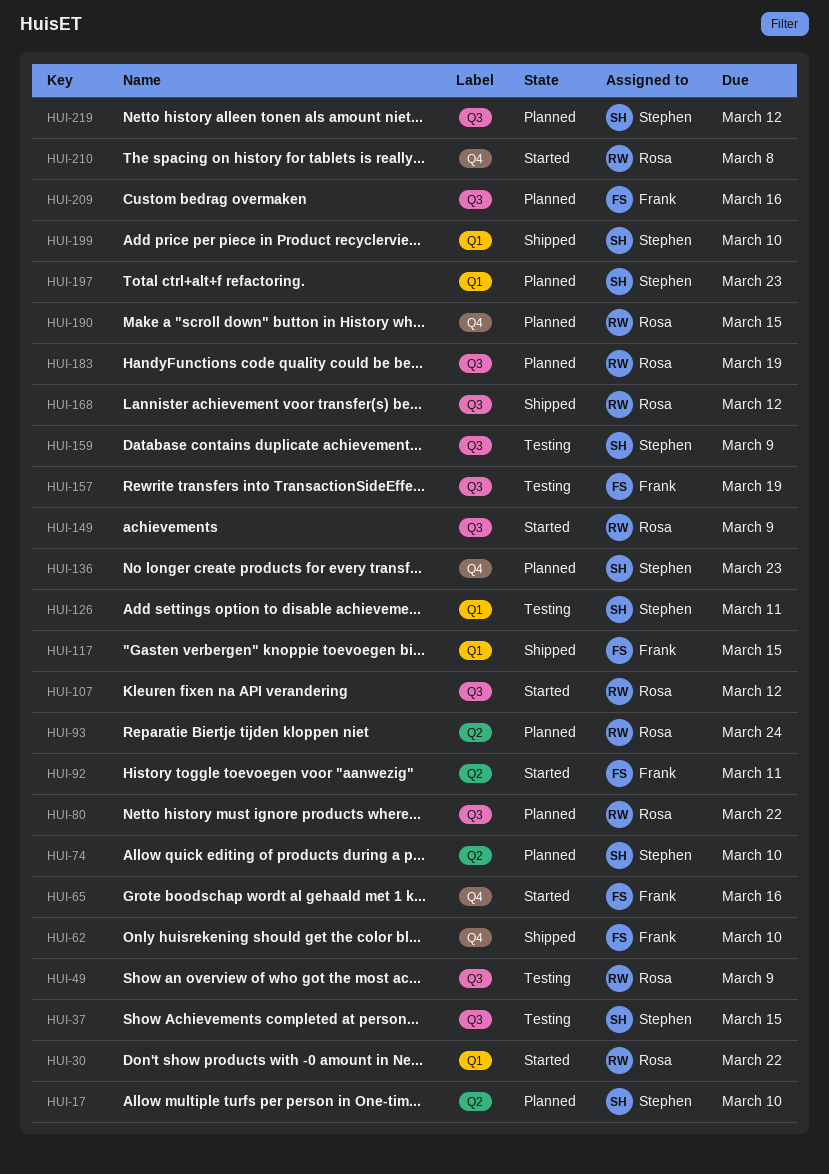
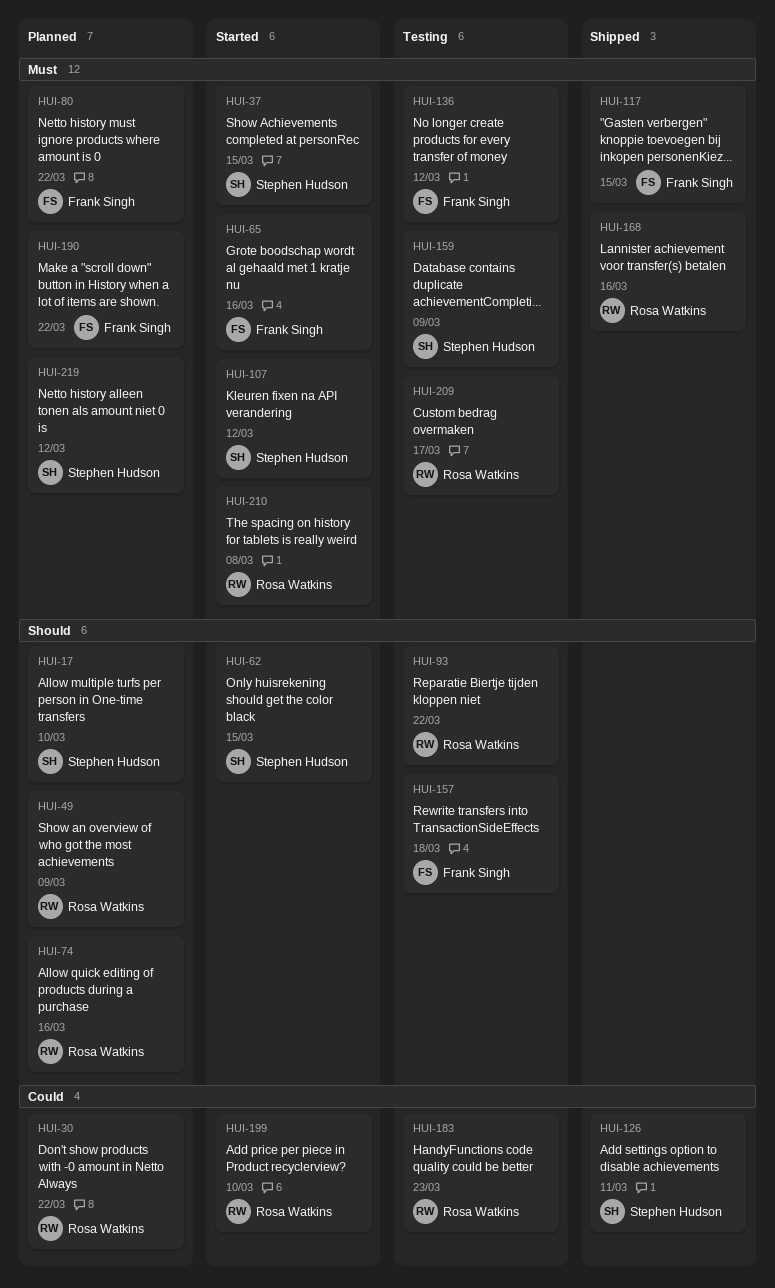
HUI-30, status: Started -> Planned
HUI-37, status: Testing -> Started
HUI-49, status: Testing -> Planned
HUI-62, status: Shipped -> Started
HUI-62, owner: Frank Singh -> Stephen Hudson
HUI-62, due: Mar 10 -> Mar 15
HUI-74, owner: Stephen Hudson -> Rosa Watkins
HUI-74, due: Mar 10 -> Mar 16
HUI-80, owner: Rosa Watkins -> Frank Singh
HUI-92: present -> none
HUI-93, status: Planned -> Testing
HUI-93, due: Mar 24 -> Mar 22
HUI-107, owner: Rosa Watkins -> Stephen Hudson
HUI-126, status: Testing -> Shipped
HUI-136, status: Planned -> Testing
HUI-136, owner: Stephen Hudson -> Frank Singh
HUI-136, due: Mar 23 -> Mar 12
HUI-149: present -> none
HUI-157, due: Mar 19 -> Mar 18
HUI-168, due: Mar 12 -> Mar 16
HUI-183, status: Planned -> Testing
HUI-183, due: Mar 19 -> Mar 23
HUI-190, owner: Rosa Watkins -> Frank Singh
HUI-190, due: Mar 15 -> Mar 22
HUI-197: present -> none
HUI-199, status: Shipped -> Started
HUI-199, owner: Stephen Hudson -> Rosa Watkins
HUI-209, status: Planned -> Testing
HUI-209, owner: Frank Singh -> Rosa Watkins
HUI-209, due: Mar 16 -> Mar 17

